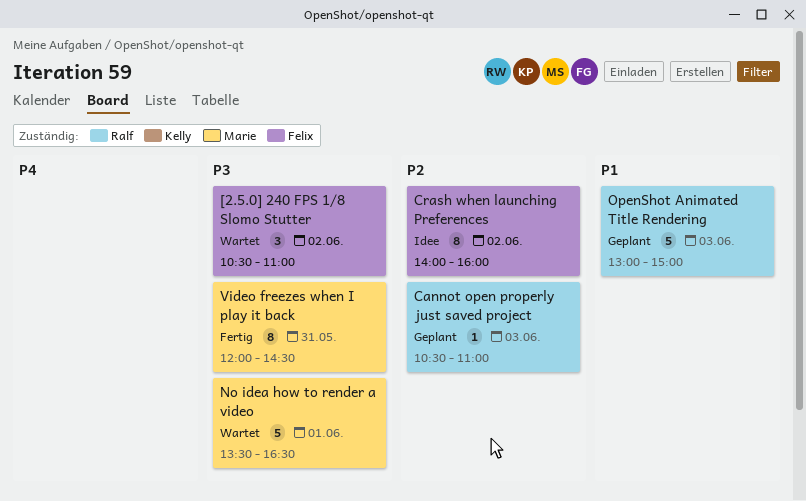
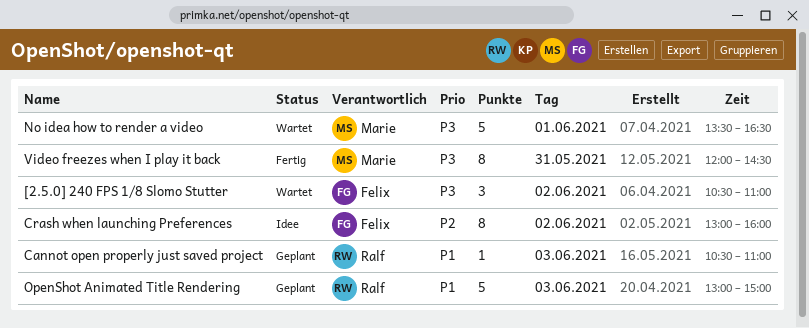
Cannot open properly just saved project, priority: P2 -> P1
Crash when launching Preferences, begins: 14:00 -> 13:00

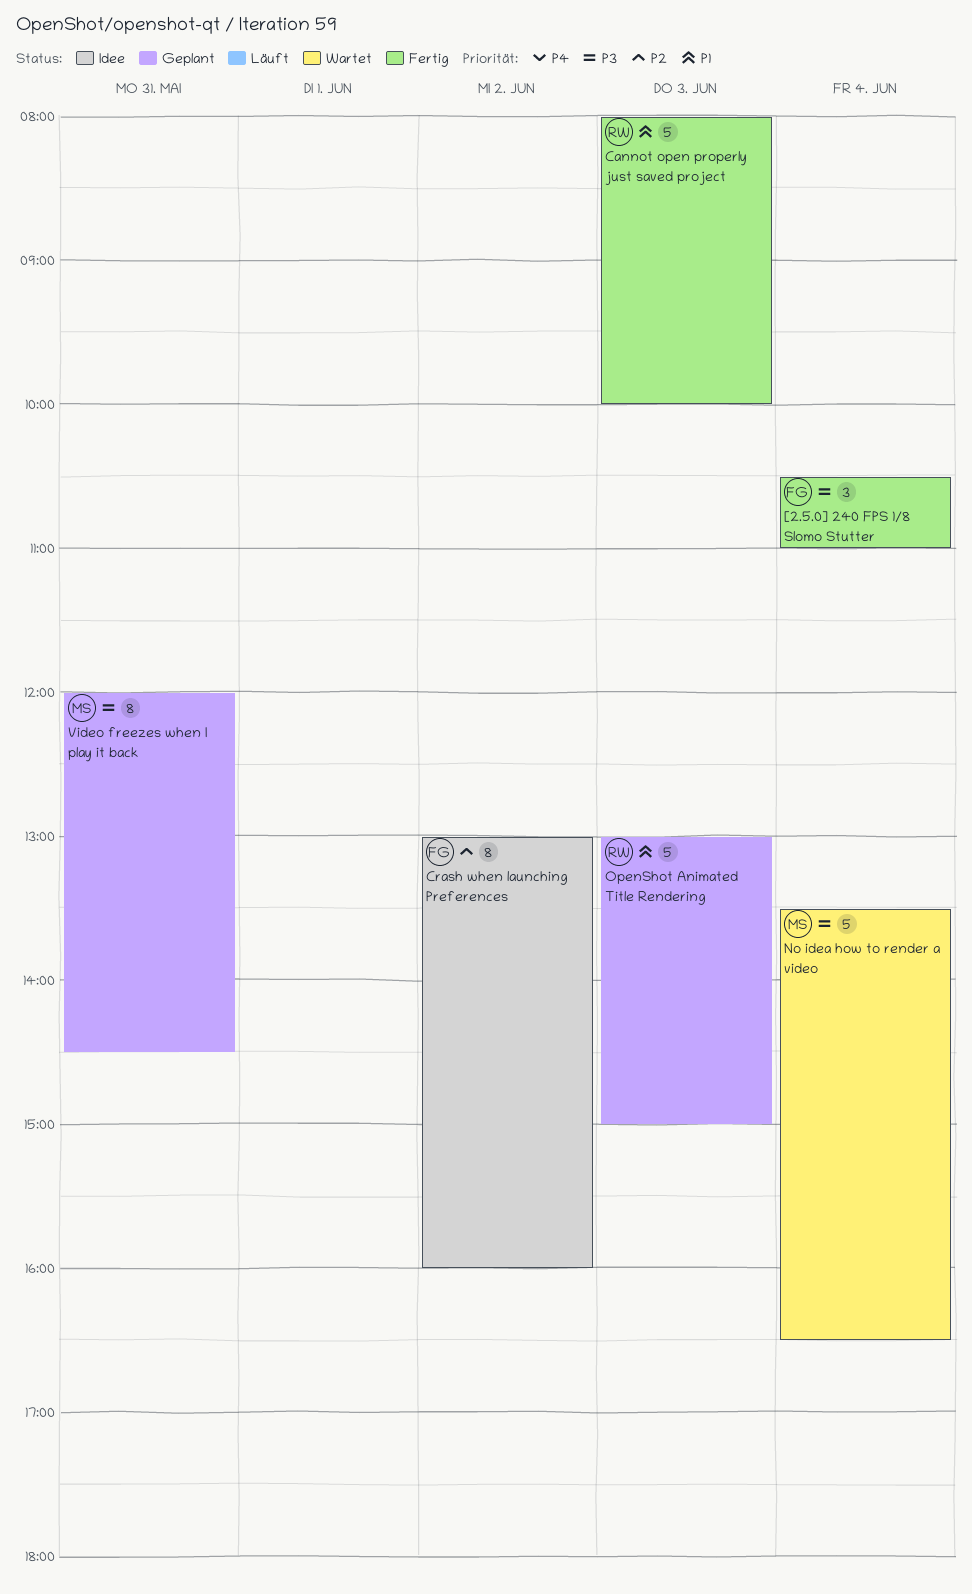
[2.5.0] 240 FPS 1/8 Slomo Stutter, status: Wartet -> Fertig
[2.5.0] 240 FPS 1/8 Slomo Stutter, day: Jun 2 -> Jun 4
Cannot open properly just saved project, status: Geplant -> Fertig
Cannot open properly just saved project, estimate: 1 -> 5
Cannot open properly just saved project, begins: 10:30 -> 08:00
Cannot open properly just saved project, ends: 11:00 -> 10:00
No idea how to render a video, day: Jun 1 -> Jun 4
Video freezes when I play it back, status: Fertig -> Geplant

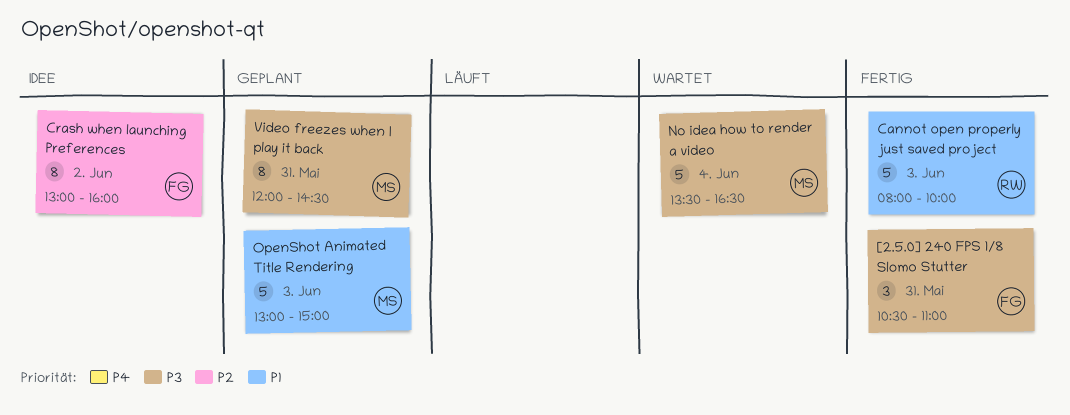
[2.5.0] 240 FPS 1/8 Slomo Stutter, day: Jun 4 -> May 31
OpenShot Animated Title Rendering, owner: RW -> MS

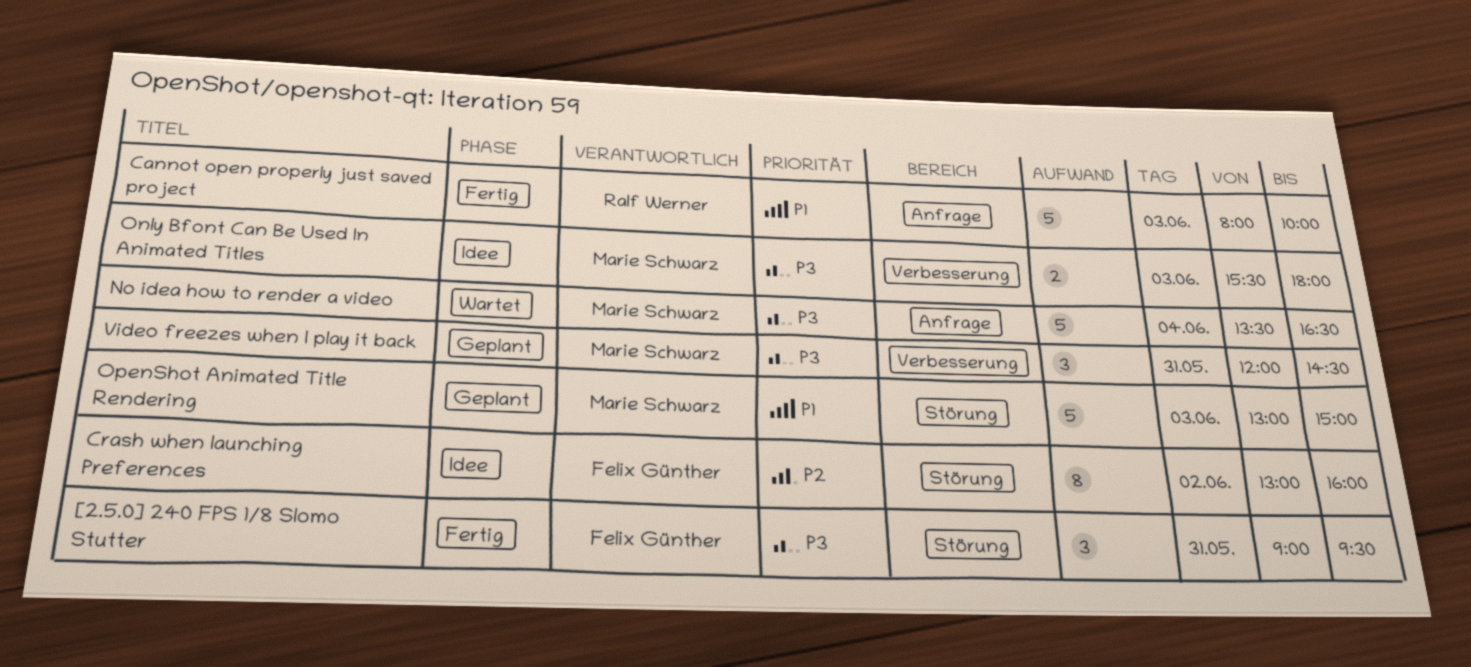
[2.5.0] 240 FPS 1/8 Slomo Stutter, begins: 10:30 -> 09:00
[2.5.0] 240 FPS 1/8 Slomo Stutter, ends: 11:00 -> 09:30
Only Bfont Can Be Used In Animated Titles: none -> present
Video freezes when I play it back, estimate: 8 -> 3

